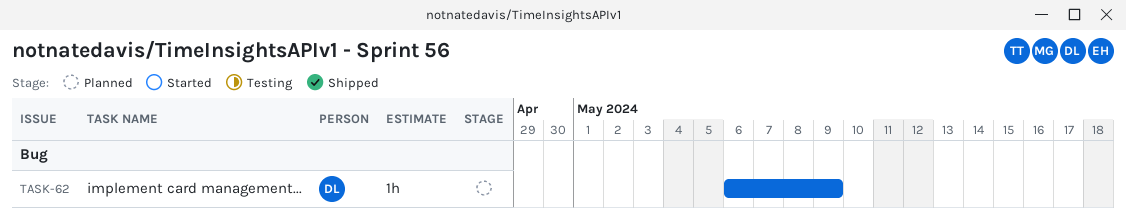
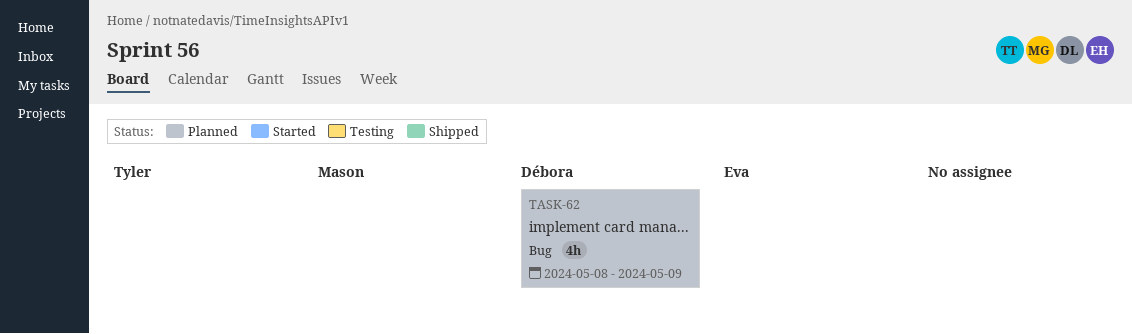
TASK-62, estimate: 1h -> 4h
TASK-62, start: May 6 -> May 8

